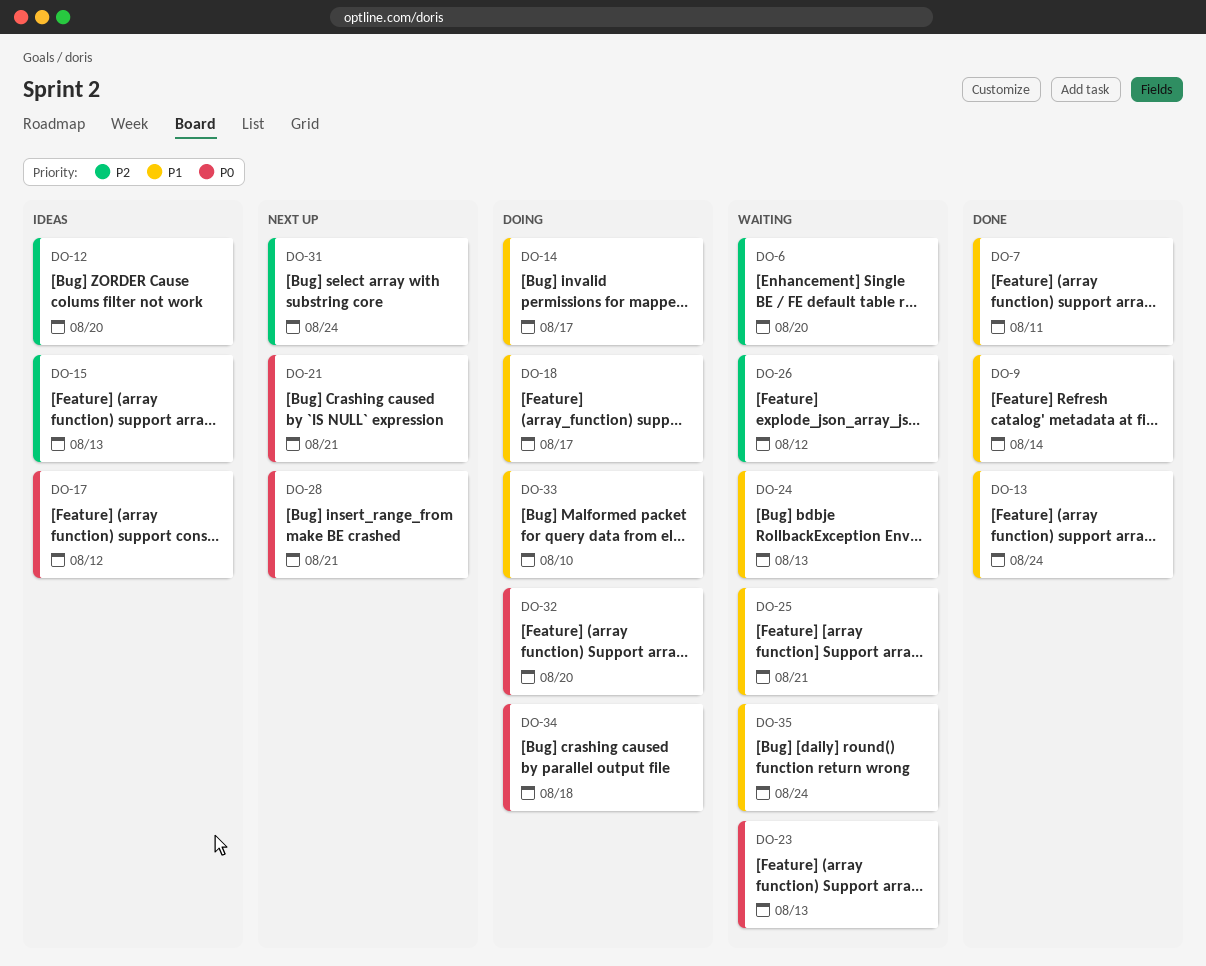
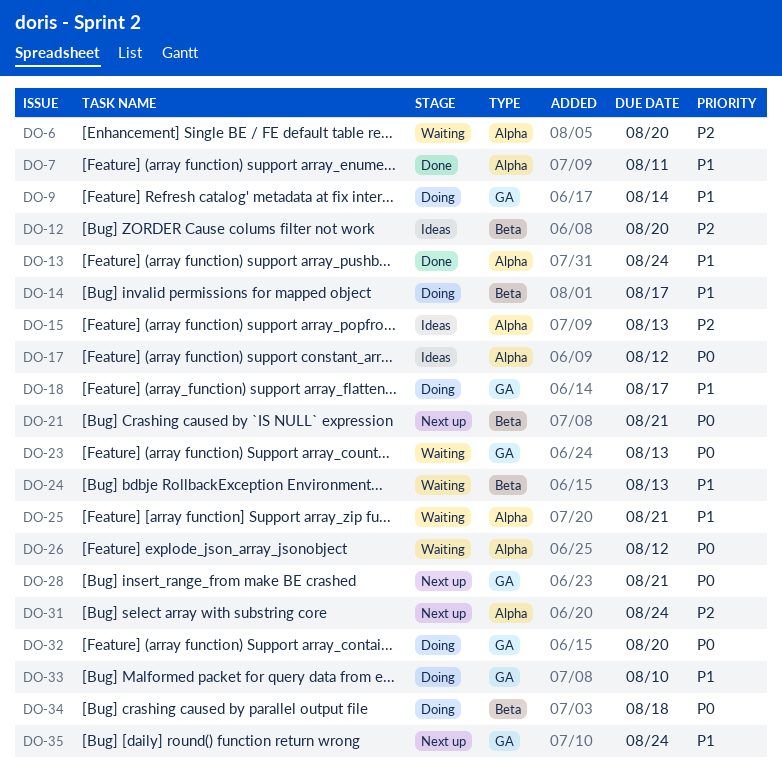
DO-9, status: Done -> Doing
DO-26, priority: P2 -> P0
DO-35, status: Waiting -> Next up

